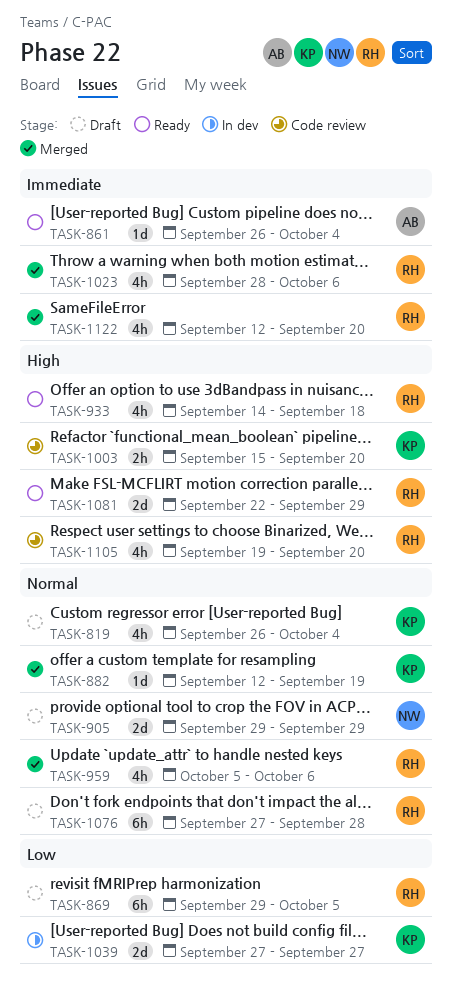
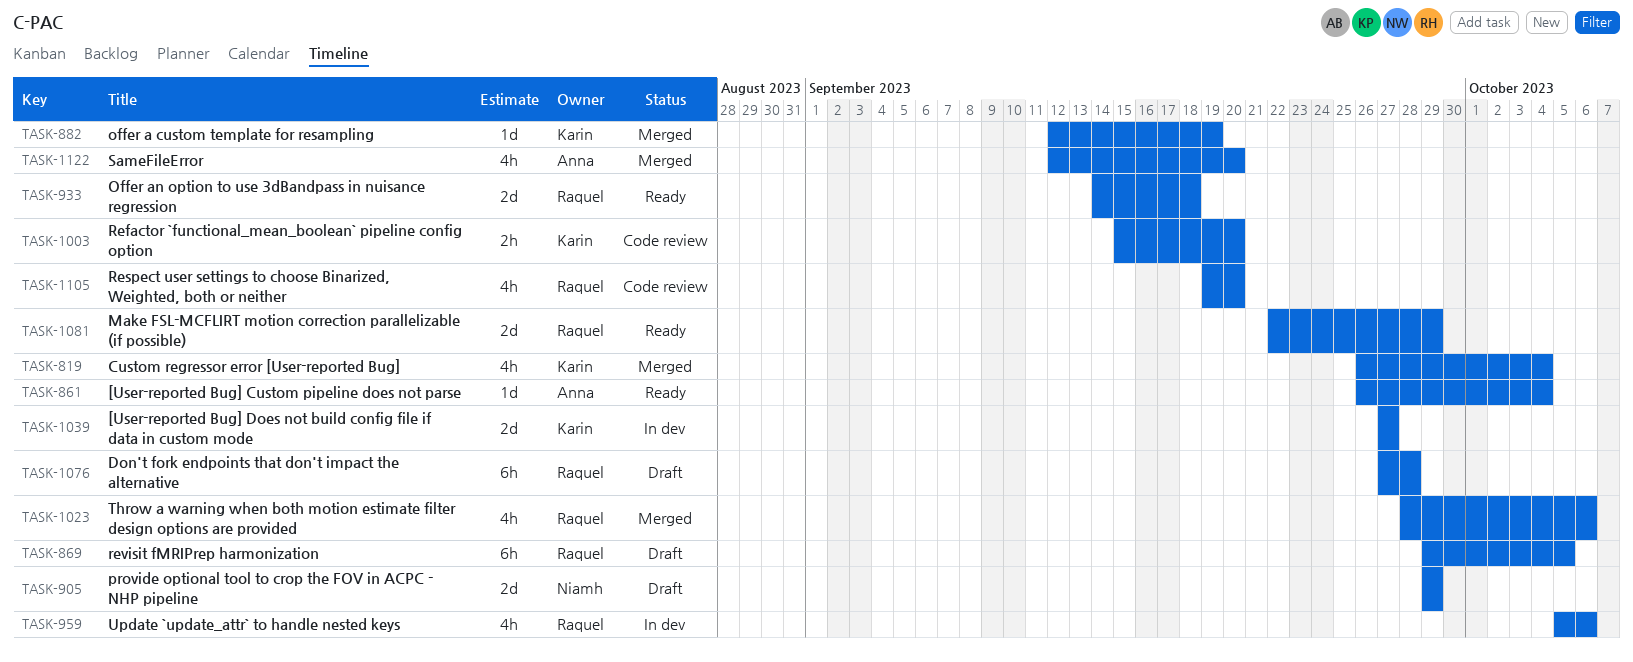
TASK-819, status: Draft -> Merged
TASK-933, estimate: 4h -> 2d
TASK-959, status: Merged -> In dev
TASK-1122, owner: Raquel -> Anna

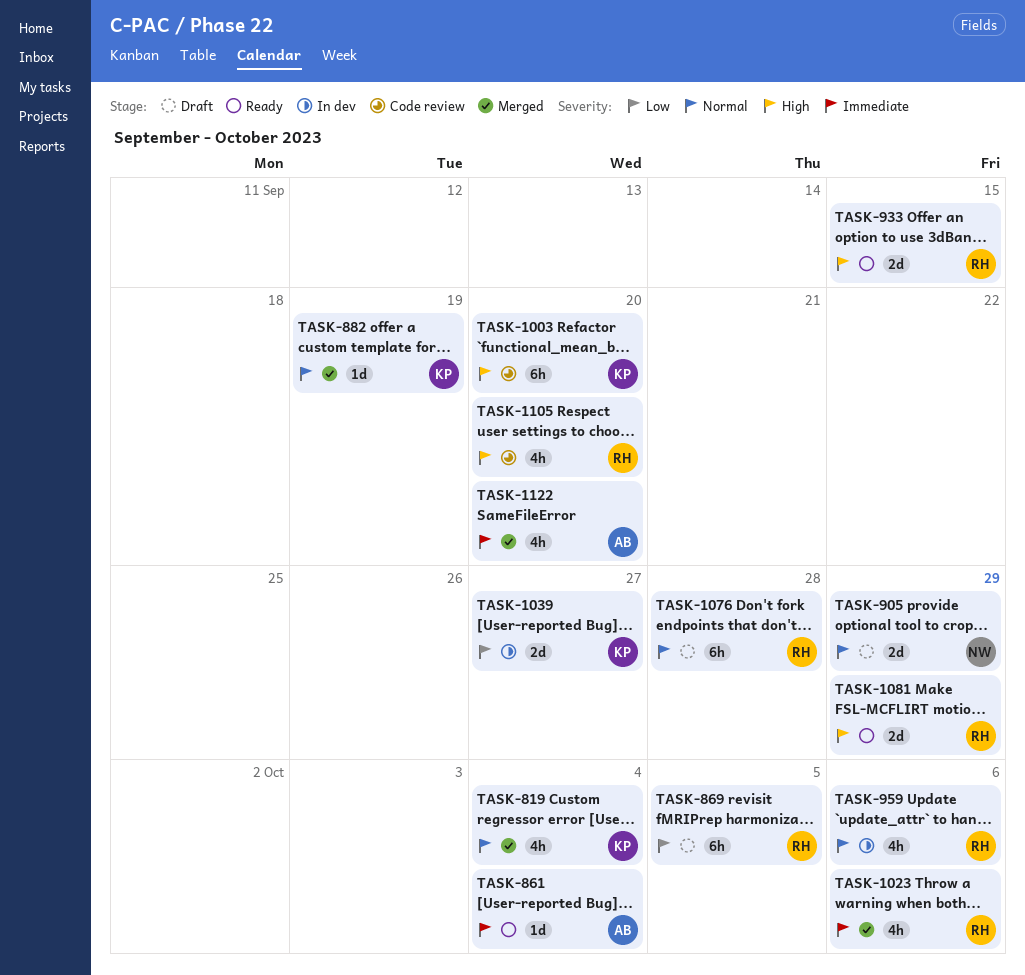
TASK-933, due: Sep 18 -> Sep 15
TASK-1003, estimate: 2h -> 6h

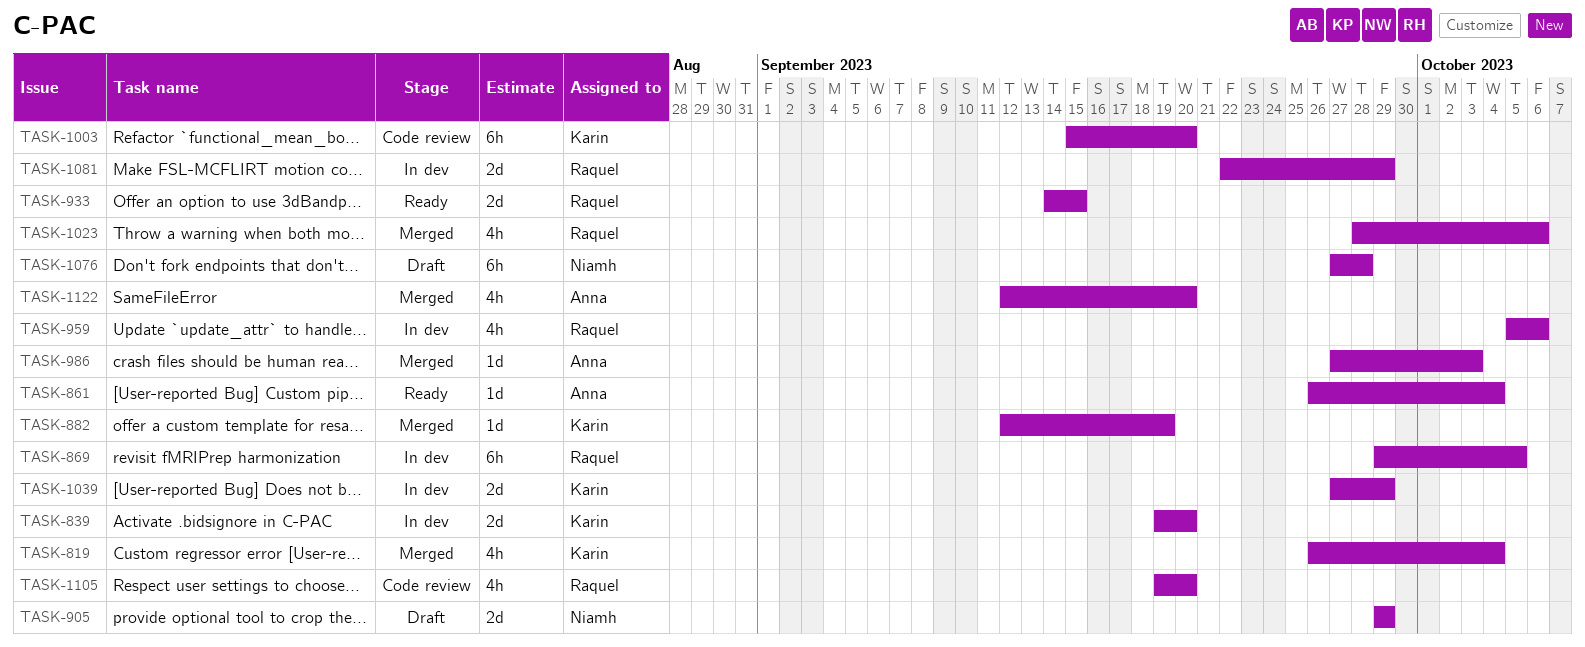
TASK-839: none -> present
TASK-869, status: Draft -> In dev
TASK-986: none -> present
TASK-1039, due: Sep 27 -> Sep 29
TASK-1076, owner: Raquel -> Niamh
TASK-1081, status: Ready -> In dev

